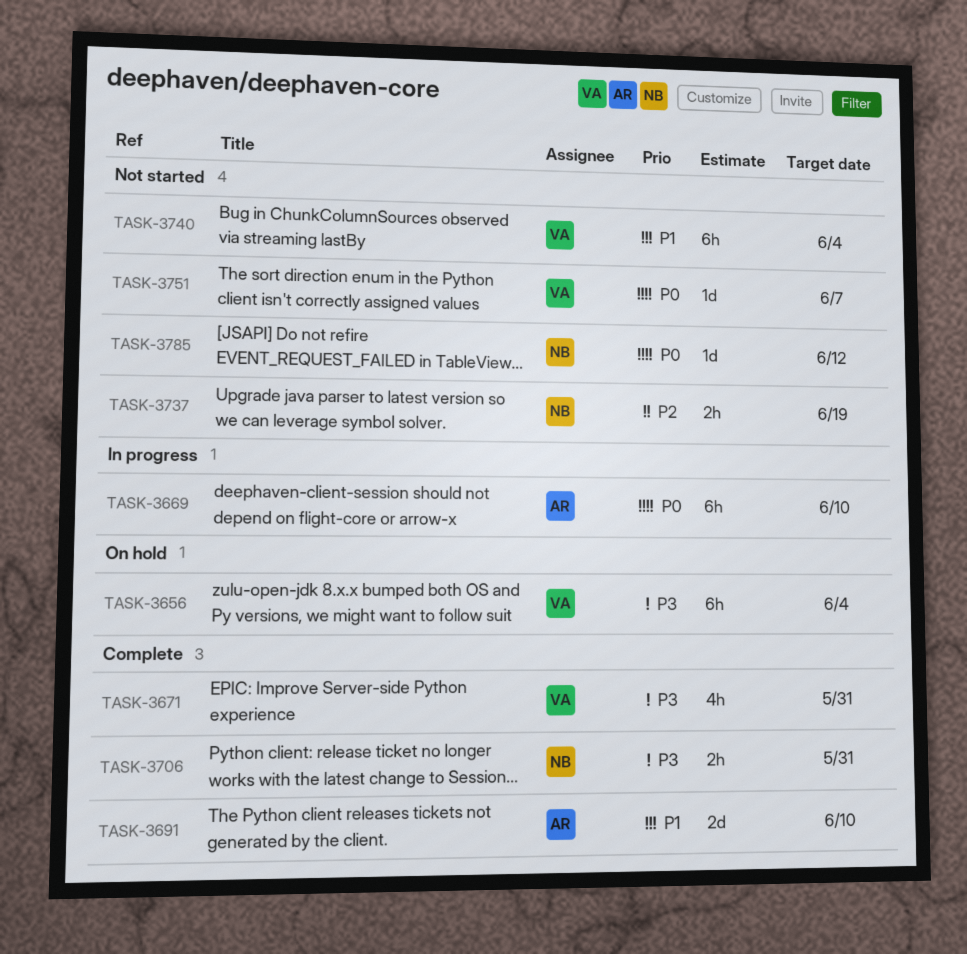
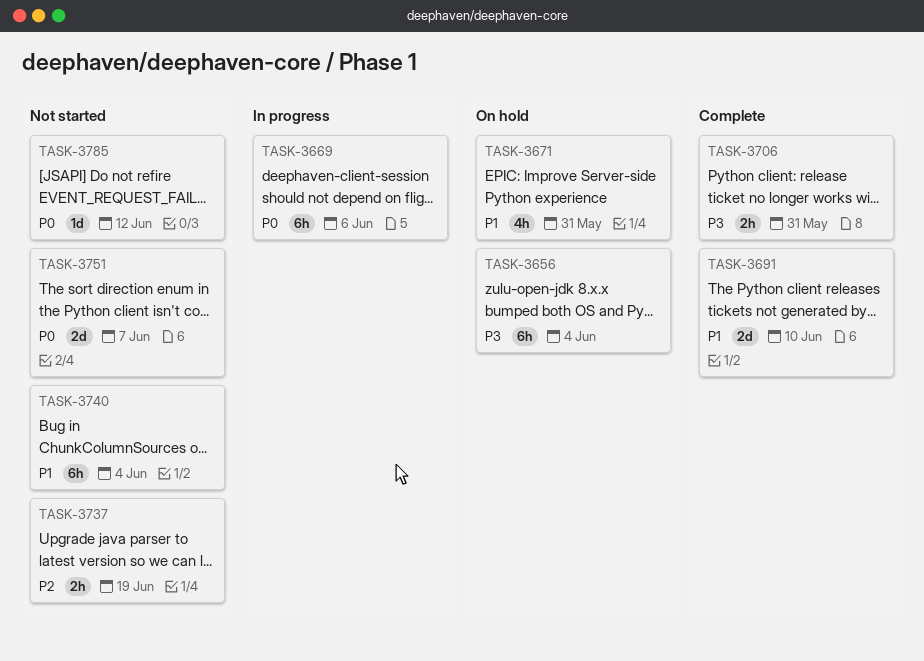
TASK-3669, due: Jun 10 -> Jun 6
TASK-3671, status: Complete -> On hold
TASK-3671, priority: P3 -> P1
TASK-3751, estimate: 1d -> 2d

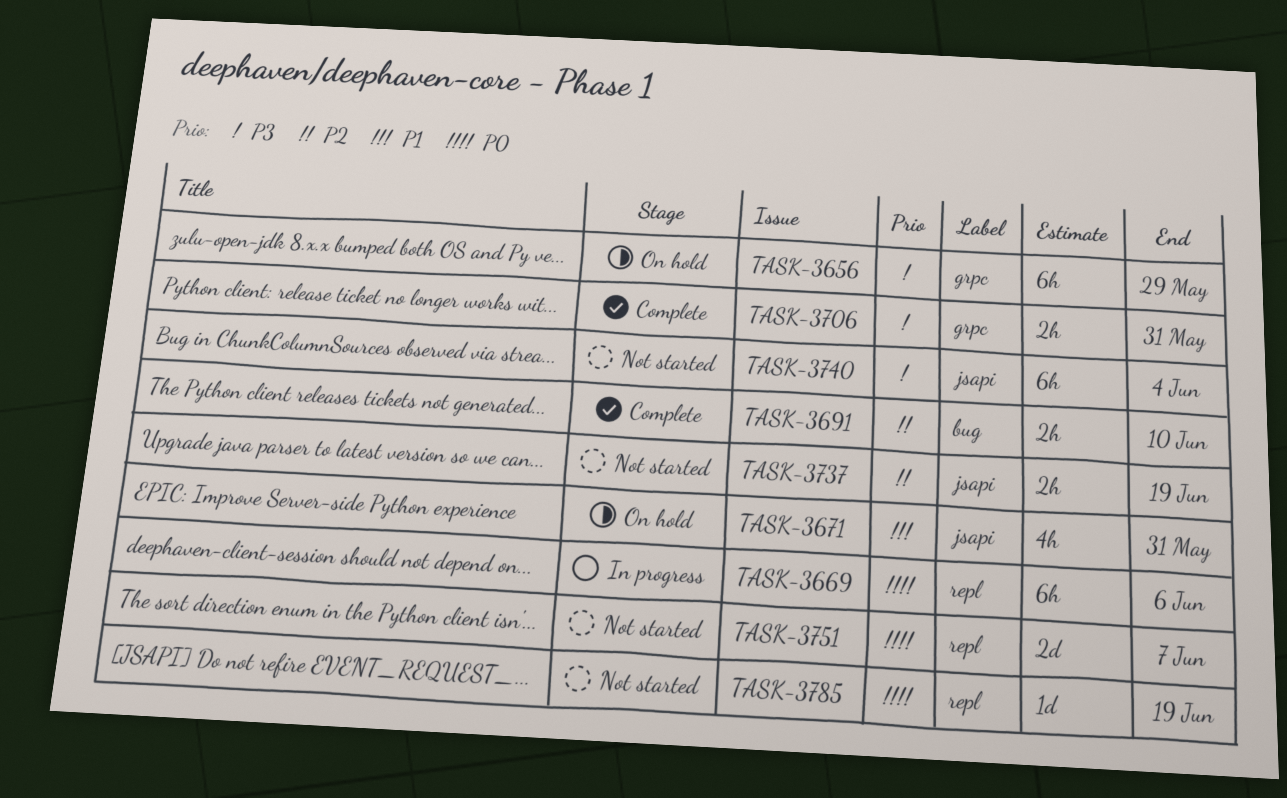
TASK-3656, due: Jun 4 -> May 29
TASK-3691, priority: P1 -> P2
TASK-3691, estimate: 2d -> 2h
TASK-3740, priority: P1 -> P3
TASK-3785, due: Jun 12 -> Jun 19

